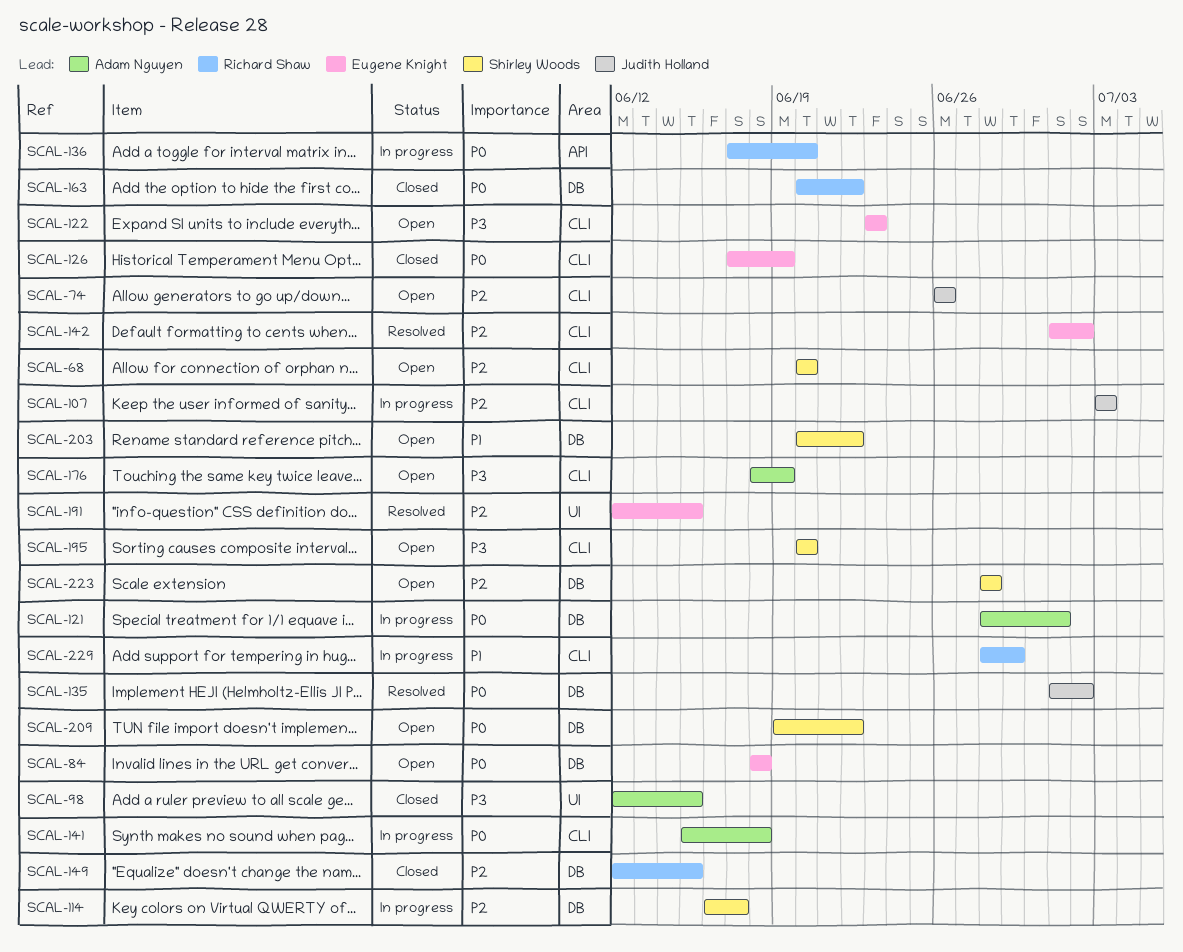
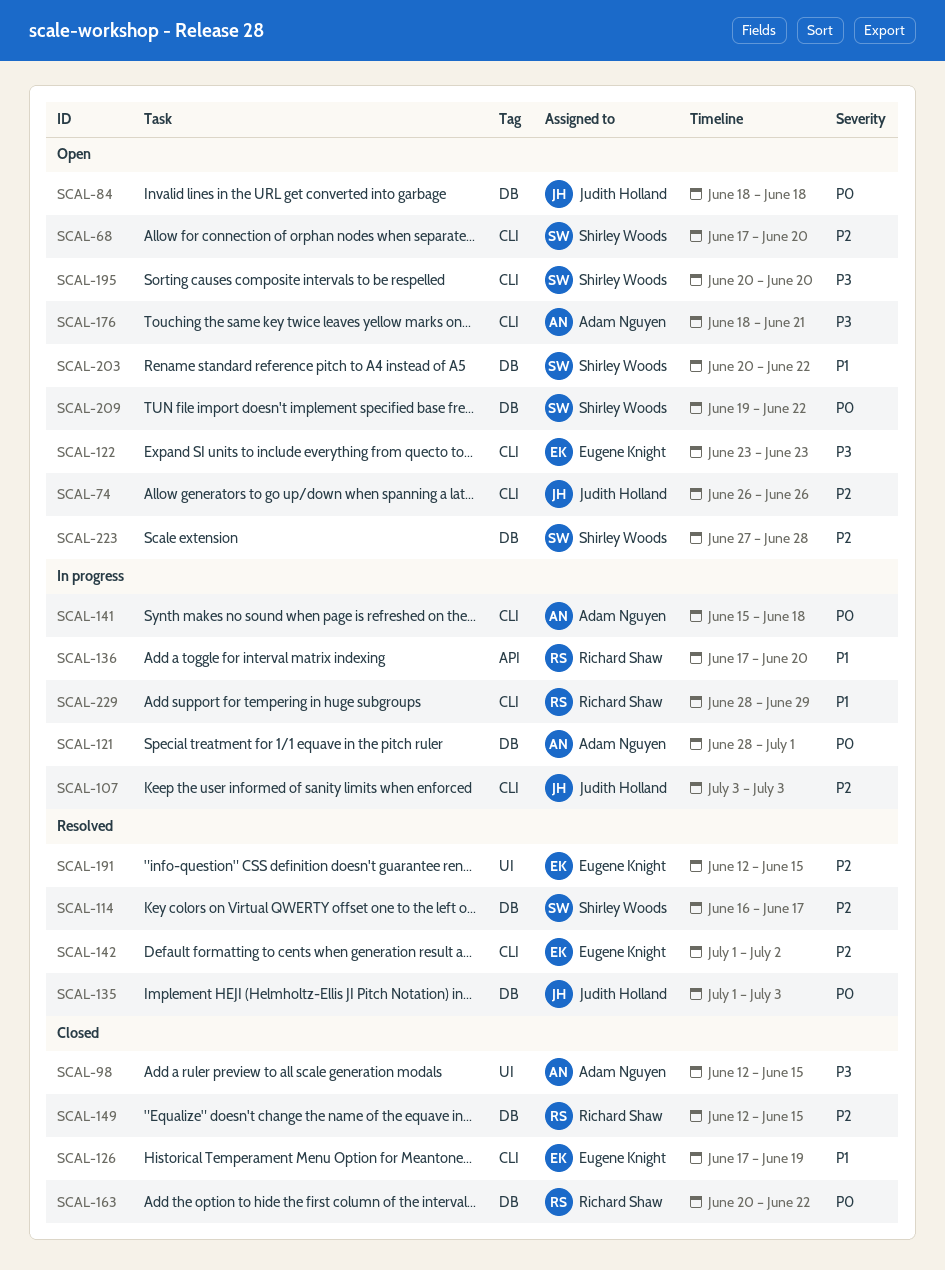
SCAL-68, start: Jun 20 -> Jun 17
SCAL-84, owner: Eugene Knight -> Judith Holland
SCAL-114, status: In progress -> Resolved
SCAL-126, priority: P0 -> P1
SCAL-135, due: Jul 2 -> Jul 3
SCAL-136, priority: P0 -> P1
SCAL-176, due: Jun 19 -> Jun 21
SCAL-223, start: Jun 28 -> Jun 27

